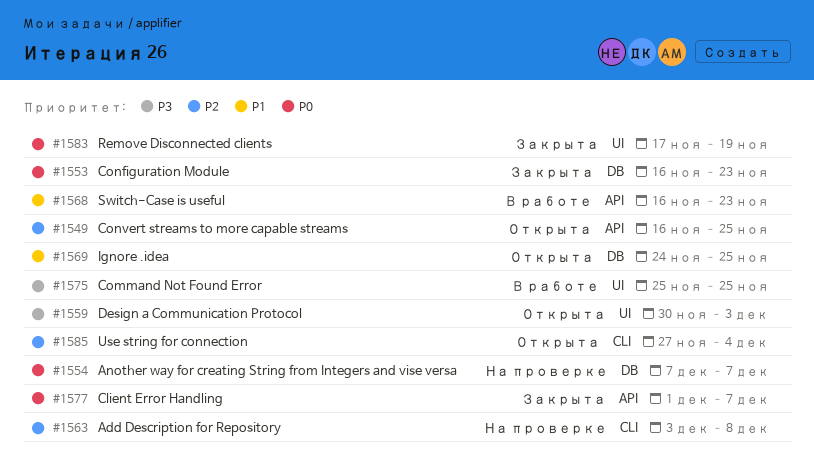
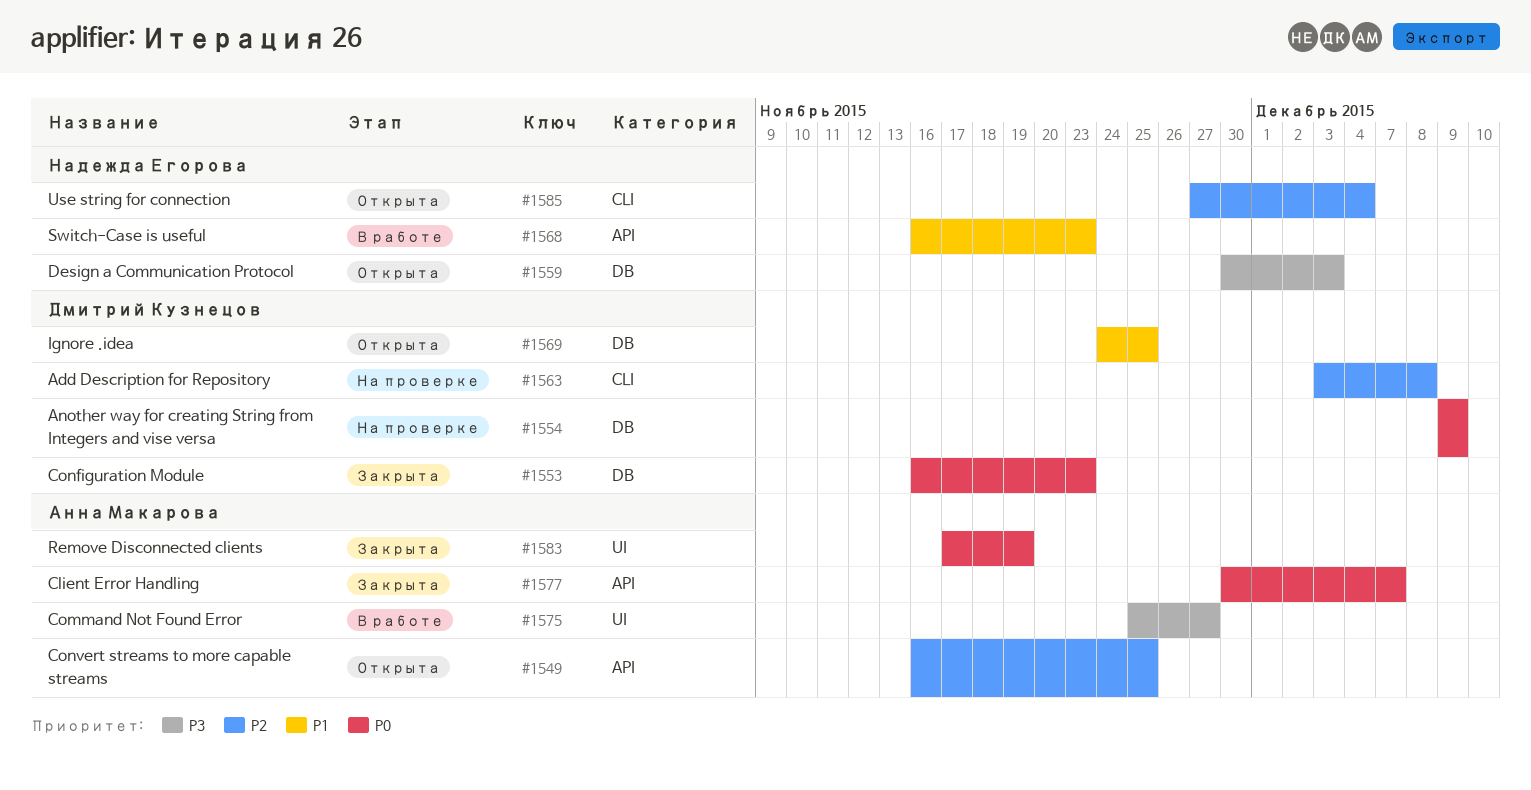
#1554, start: Dec 7 -> Dec 9
#1554, due: Dec 7 -> Dec 9
#1559, label: UI -> DB
#1575, due: Nov 25 -> Nov 27
#1577, start: Dec 1 -> Nov 30

